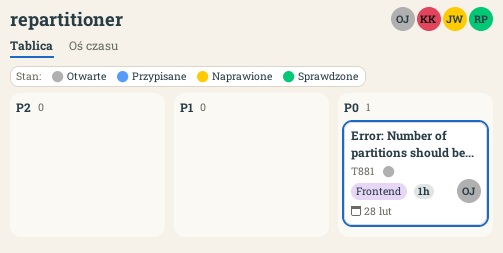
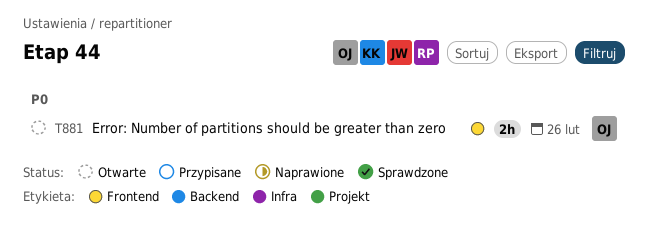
T881, estimate: 1h -> 2h
T881, due: Feb 28 -> Feb 26

